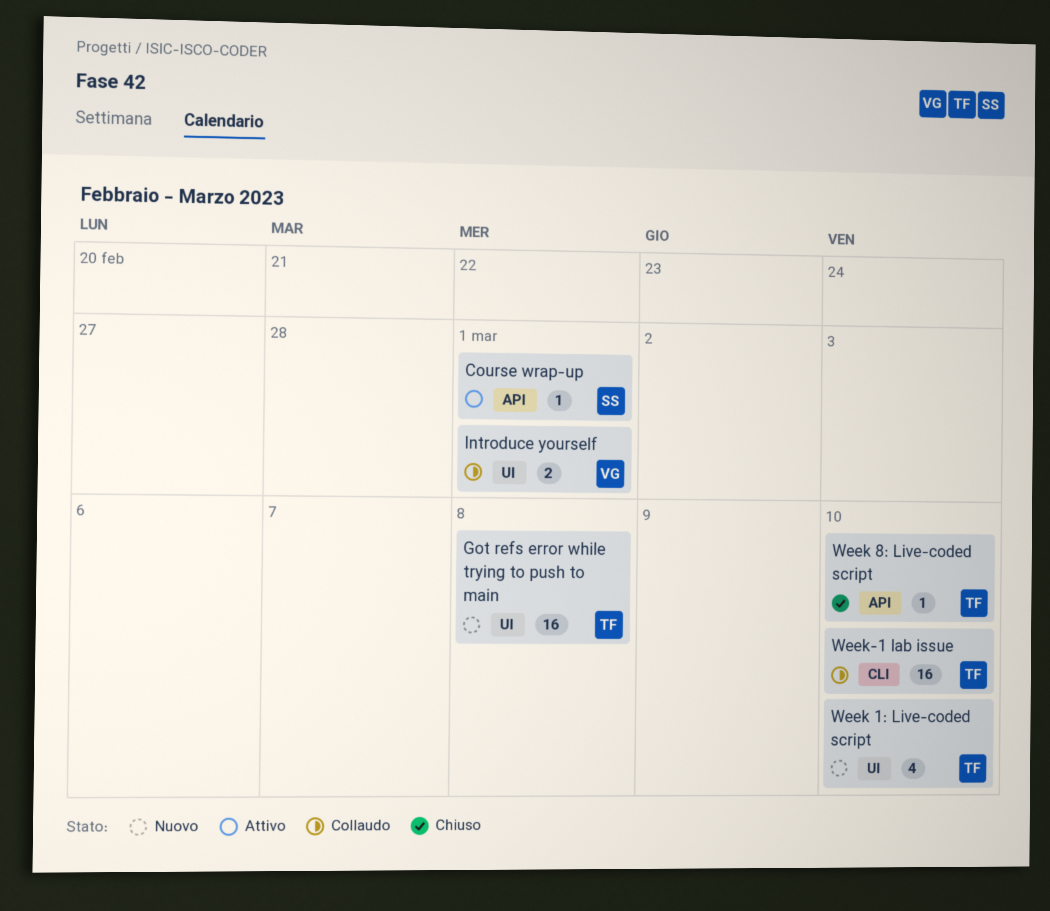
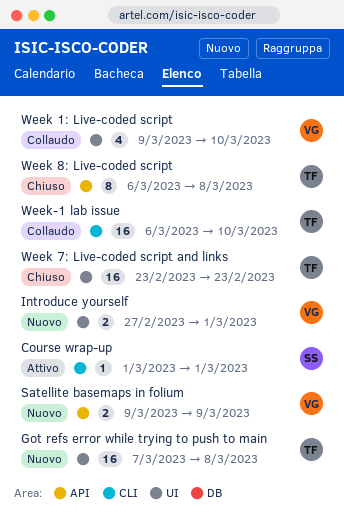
Course wrap-up, label: API -> CLI
Introduce yourself, status: Collaudo -> Nuovo
Satellite basemaps in folium: none -> present
Week 1: Live-coded script, status: Nuovo -> Collaudo
Week 1: Live-coded script, owner: TF -> VG
Week 7: Live-coded script and links: none -> present
Week 8: Live-coded script, estimate: 1 -> 8
Week 8: Live-coded script, due: Mar 10 -> Mar 8

